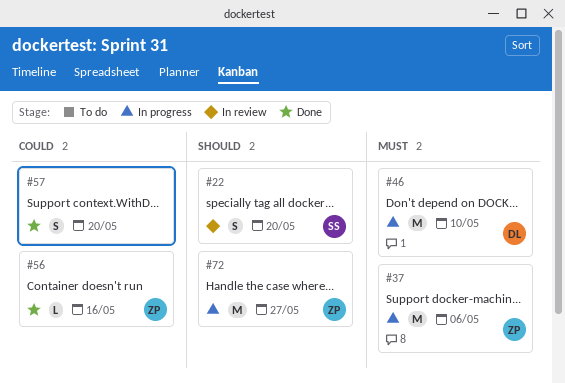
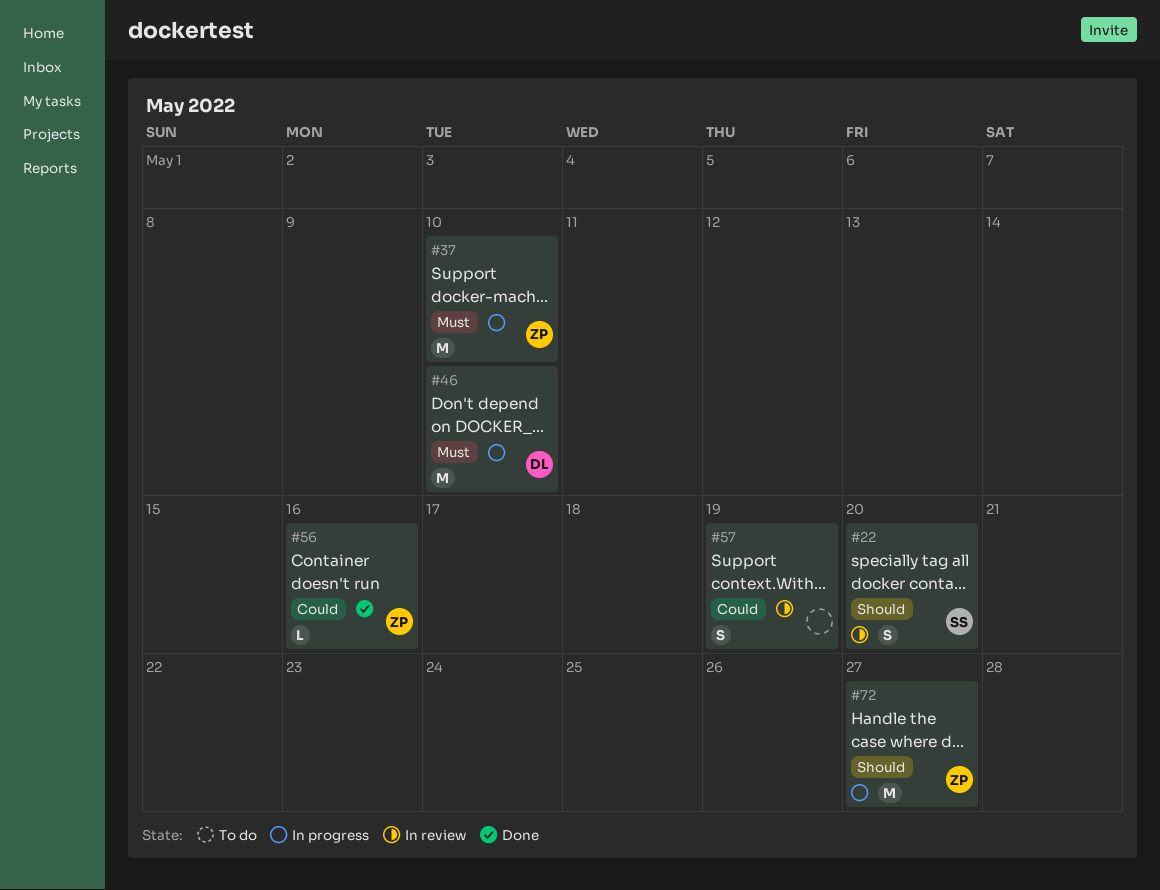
#37, due: May 6 -> May 10
#57, status: Done -> In review
#57, due: May 20 -> May 19

